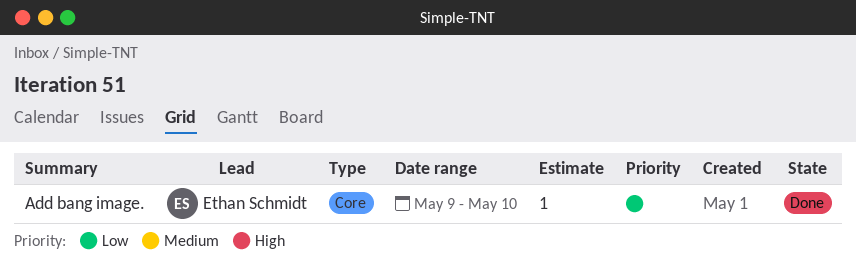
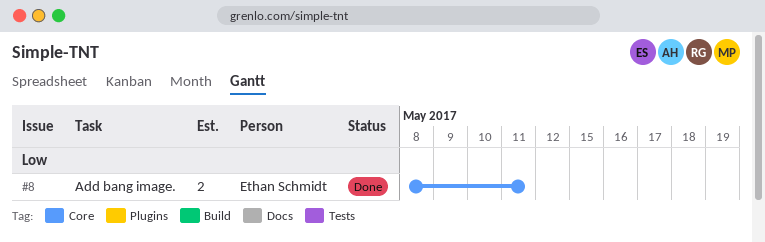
Add bang image., estimate: 1 -> 2
Add bang image., start: May 9 -> May 8
Add bang image., due: May 10 -> May 11

